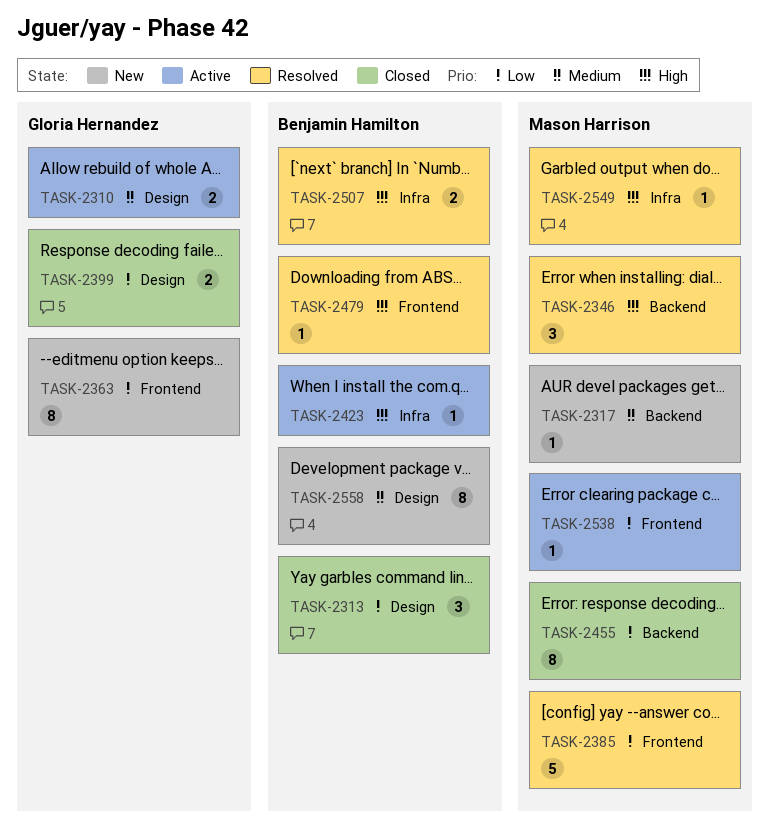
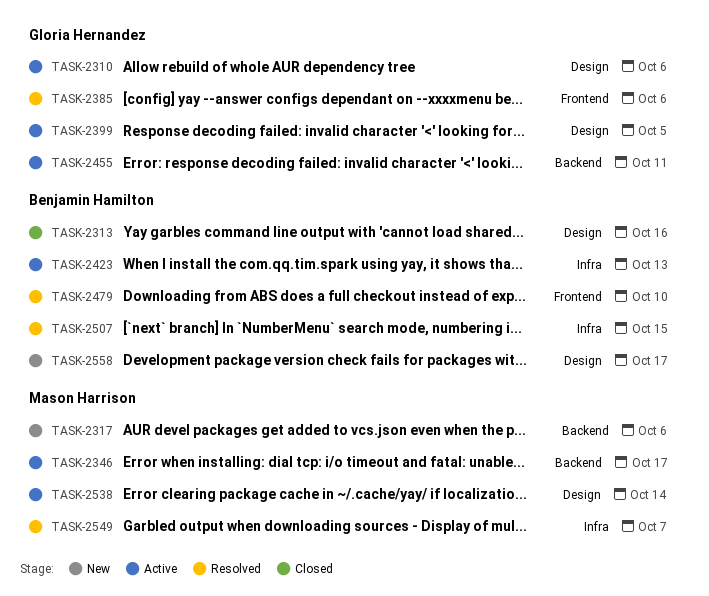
TASK-2346, status: Resolved -> Active
TASK-2363: present -> none
TASK-2385, owner: Mason Harrison -> Gloria Hernandez
TASK-2399, status: Closed -> Active
TASK-2455, status: Closed -> Active
TASK-2455, owner: Mason Harrison -> Gloria Hernandez
TASK-2538, label: Frontend -> Design

